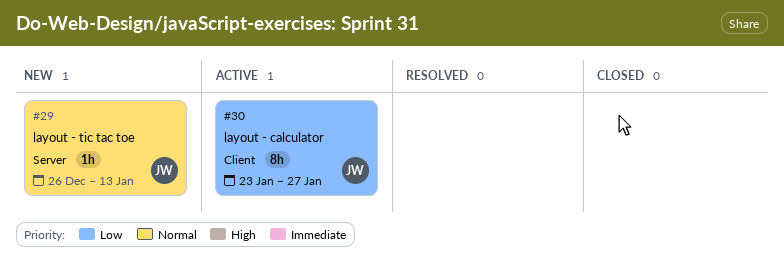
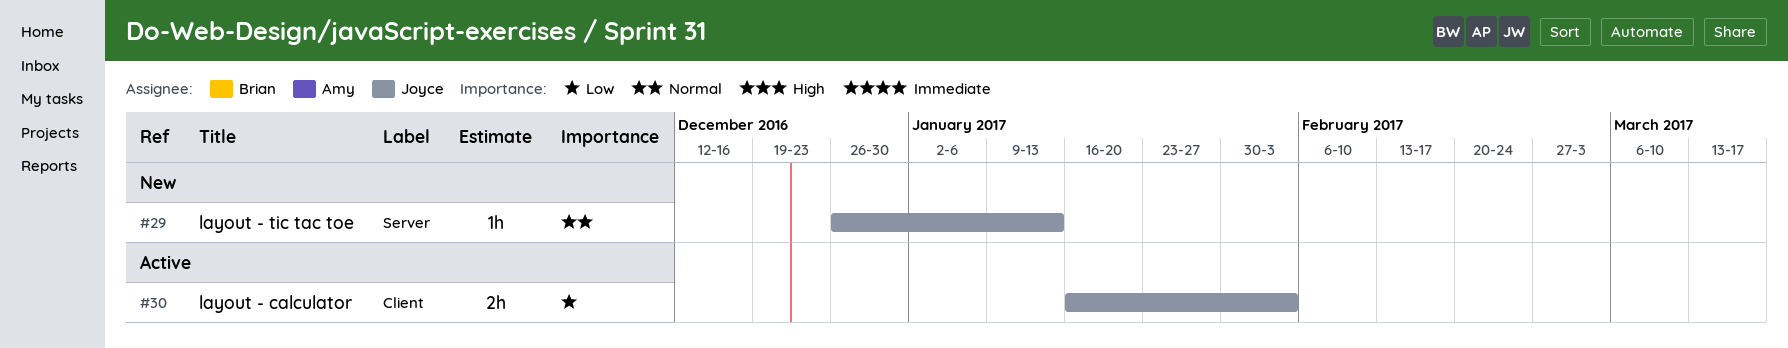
#30, estimate: 8h -> 2h
#30, start: Jan 23 -> Jan 16
#30, due: Jan 27 -> Feb 3

